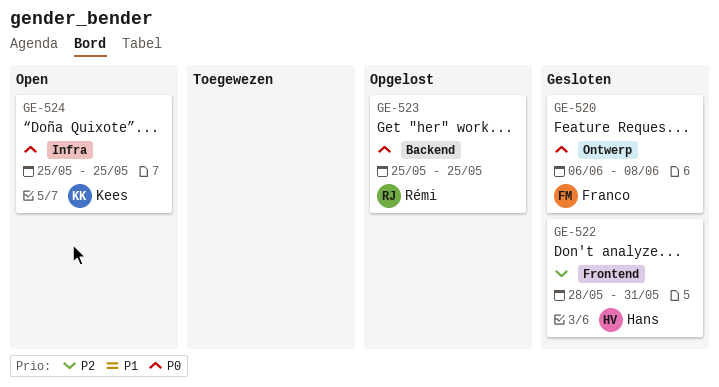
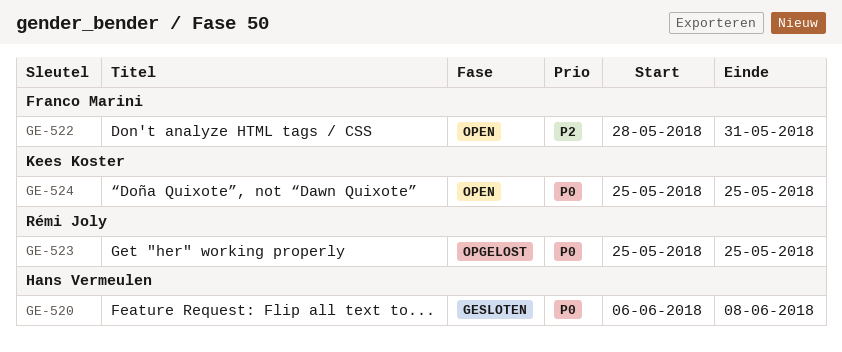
GE-520, owner: Franco Marini -> Hans Vermeulen
GE-522, status: Gesloten -> Open
GE-522, owner: Hans Vermeulen -> Franco Marini

